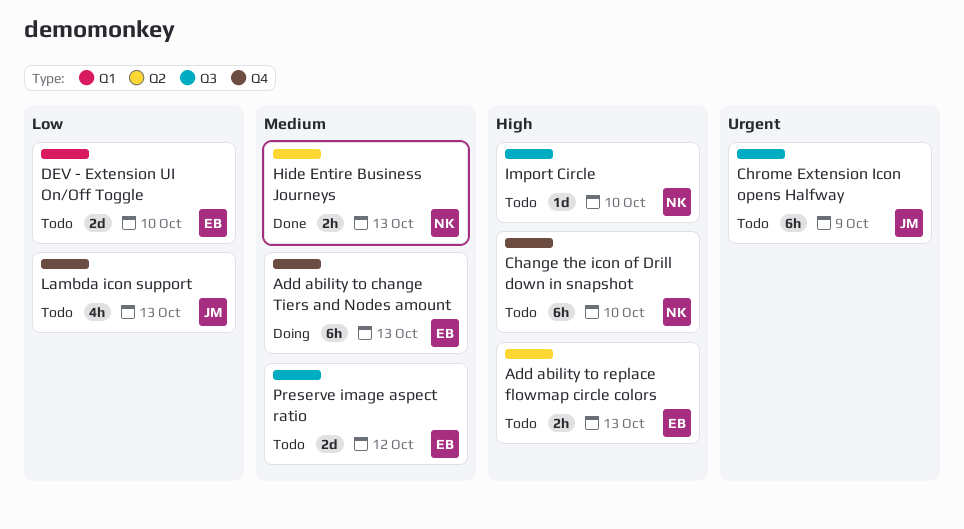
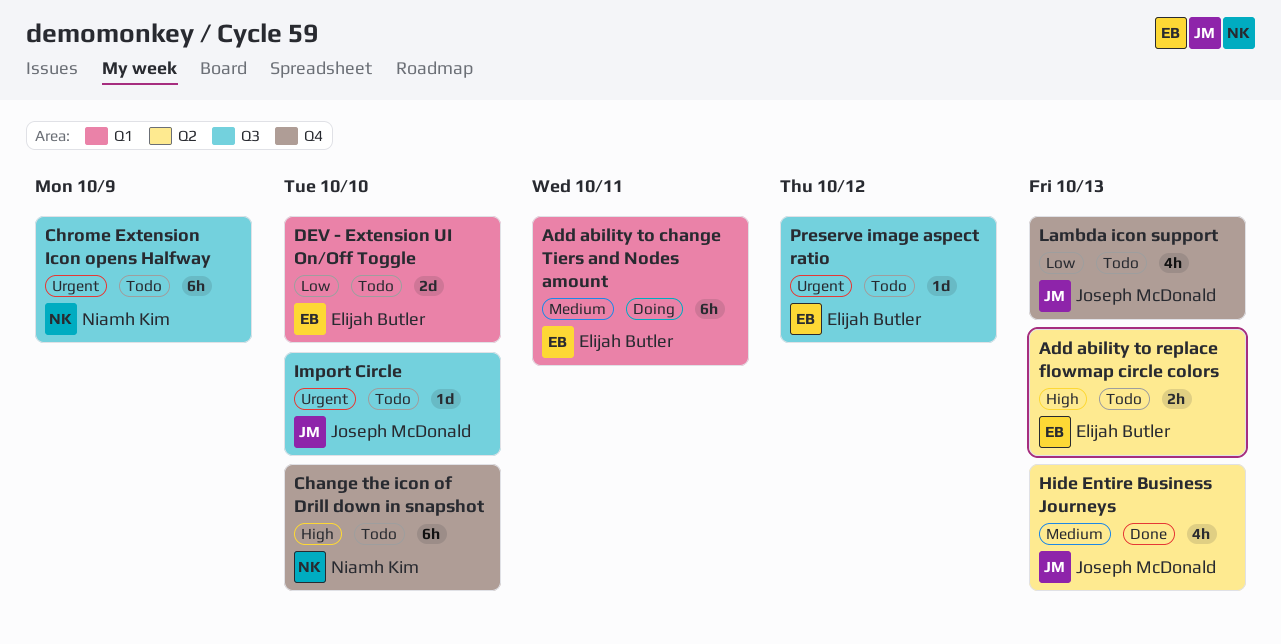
Add ability to change Tiers and Nodes amount, label: Q4 -> Q1
Add ability to change Tiers and Nodes amount, due: Oct 13 -> Oct 11
Chrome Extension Icon opens Halfway, owner: Joseph McDonald -> Niamh Kim
Hide Entire Business Journeys, owner: Niamh Kim -> Joseph McDonald
Hide Entire Business Journeys, estimate: 2h -> 4h
Import Circle, owner: Niamh Kim -> Joseph McDonald
Import Circle, priority: High -> Urgent
Preserve image aspect ratio, priority: Medium -> Urgent
Preserve image aspect ratio, estimate: 2d -> 1d

